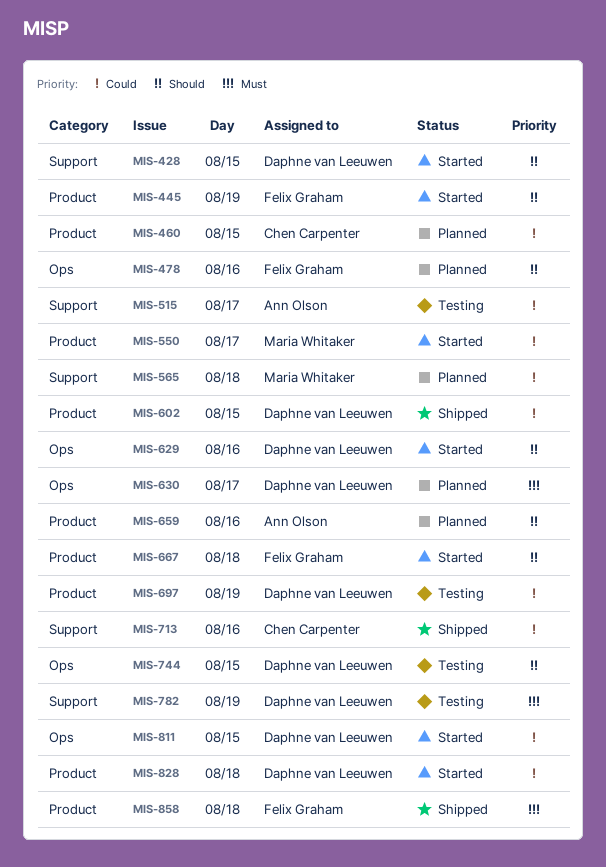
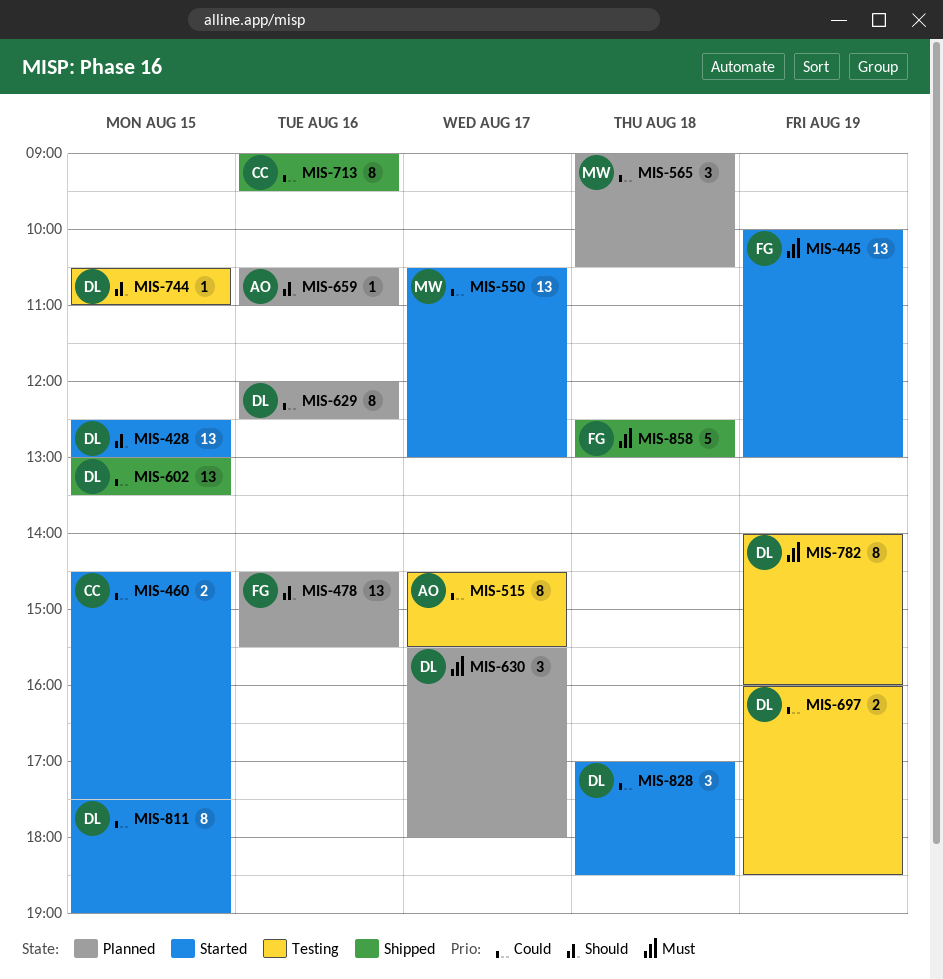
MIS-445, priority: Should -> Must
MIS-460, status: Planned -> Started
MIS-629, status: Started -> Planned
MIS-629, priority: Should -> Could
MIS-667: present -> none

